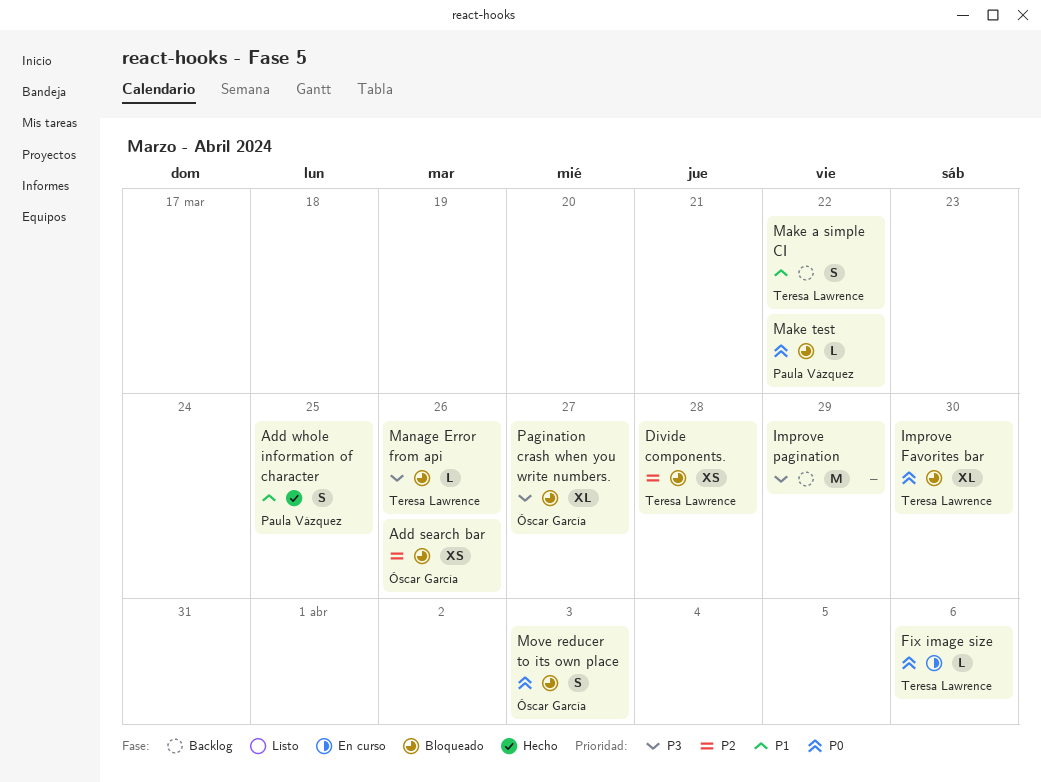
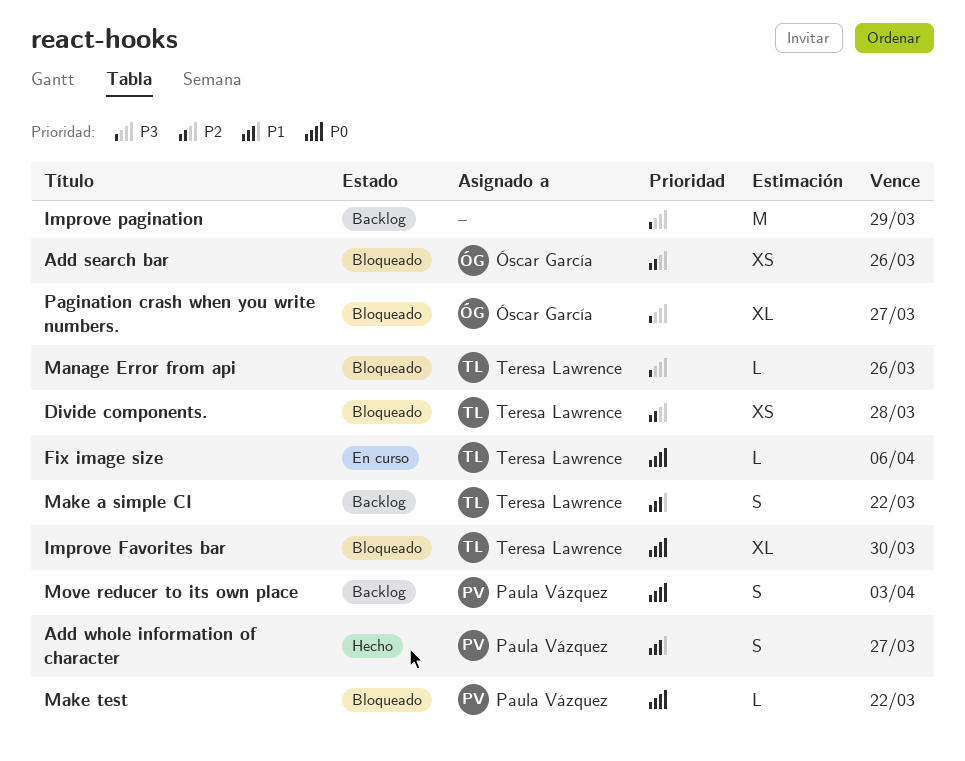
Add whole information of character, due: Mar 25 -> Mar 27
Move reducer to its own place, status: Bloqueado -> Backlog
Move reducer to its own place, owner: Óscar García -> Paula Vázquez

